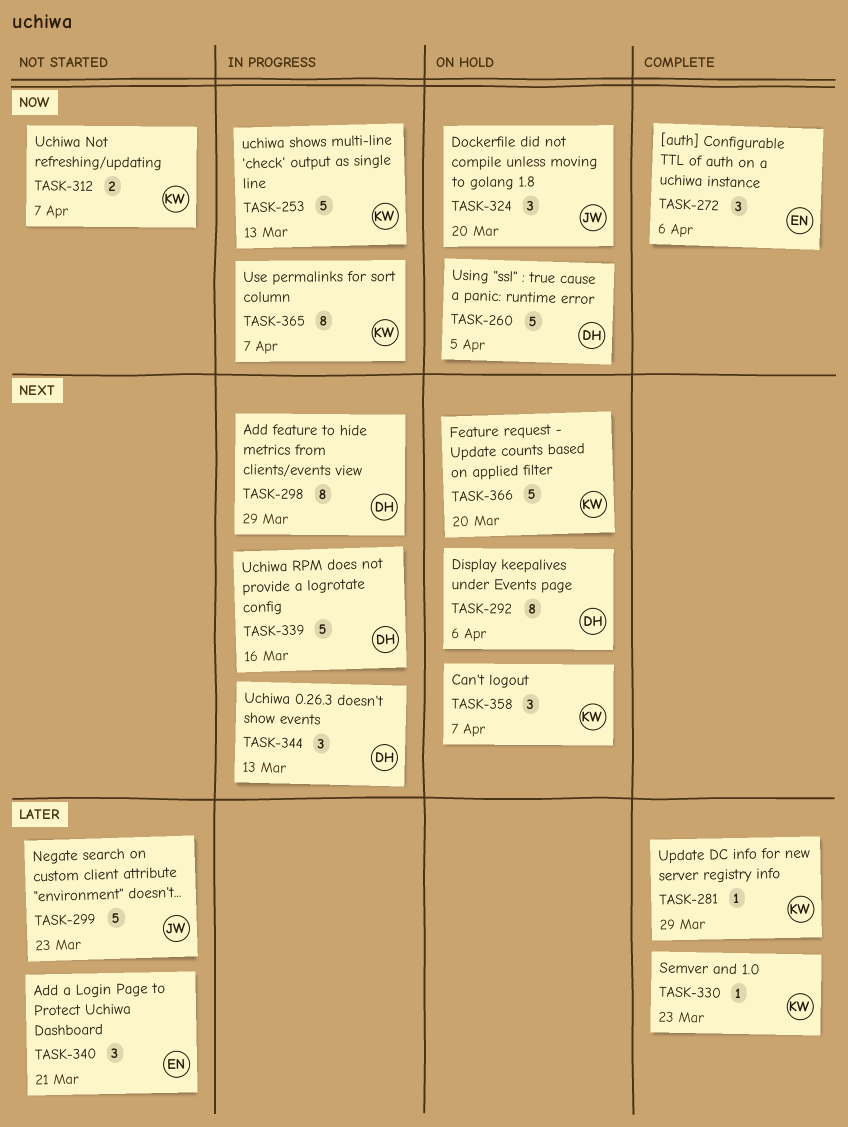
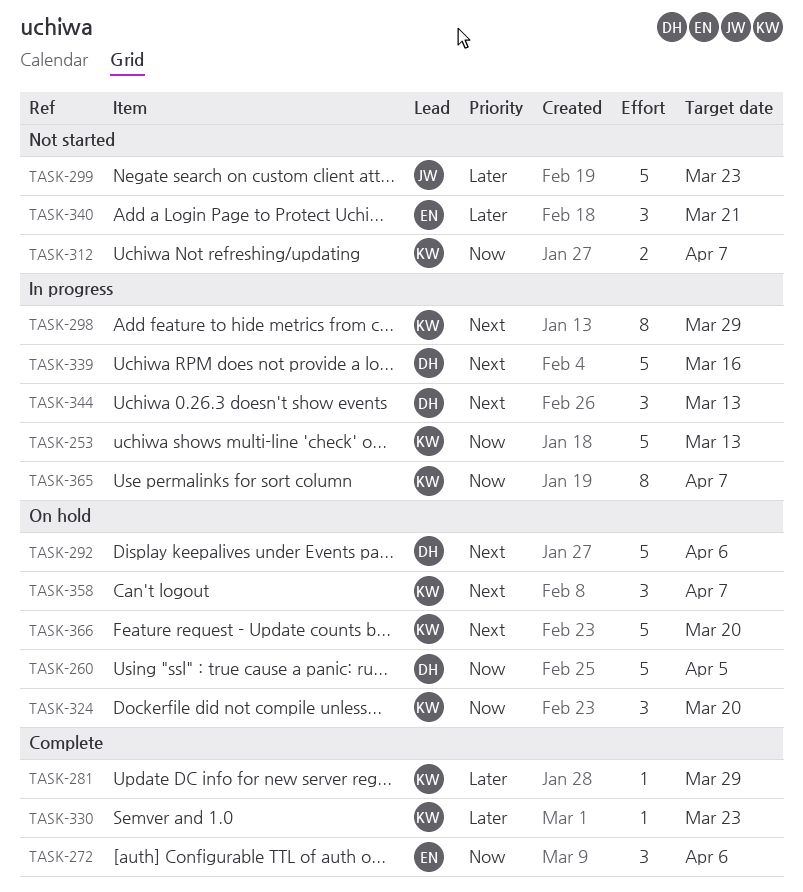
TASK-292, estimate: 8 -> 5
TASK-298, owner: DH -> KW
TASK-324, owner: JW -> KW

